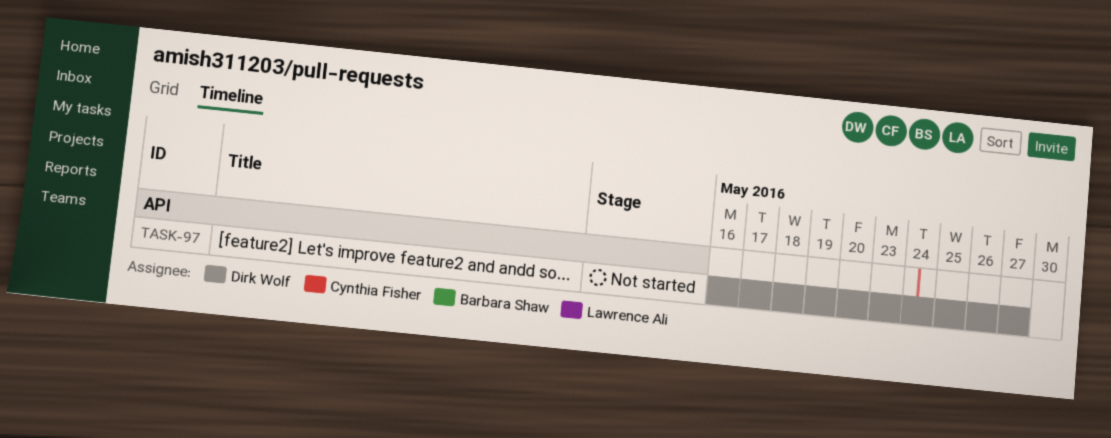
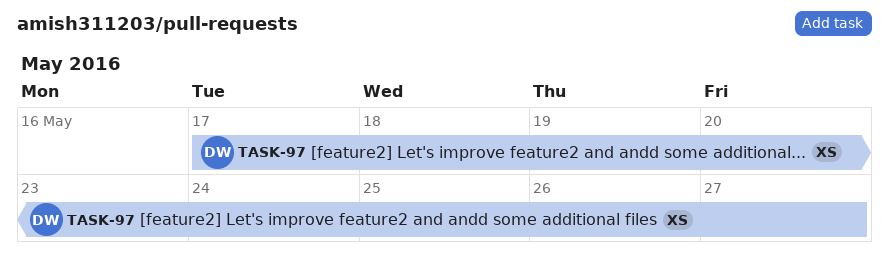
TASK-97, start: May 16 -> May 17

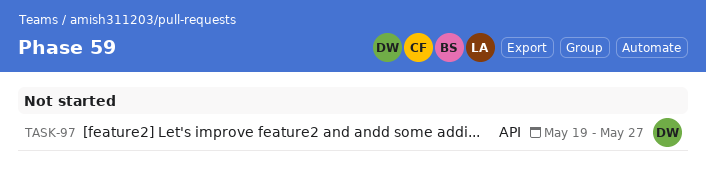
TASK-97, start: May 17 -> May 19

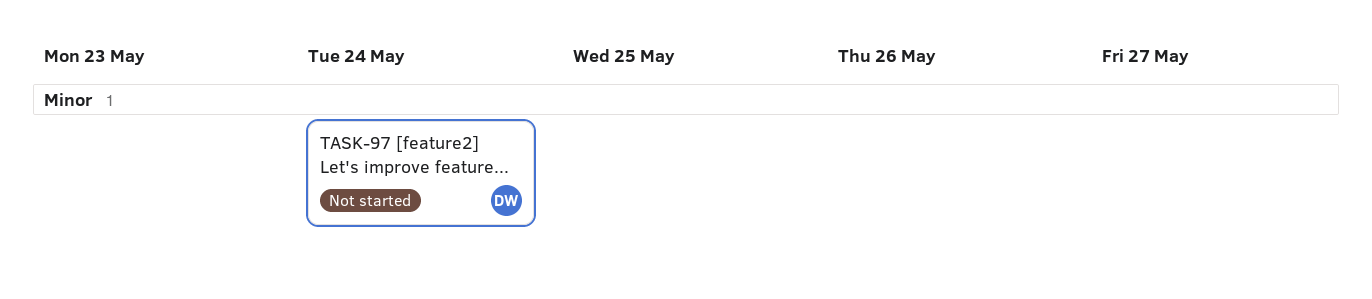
TASK-97, due: May 27 -> May 24

